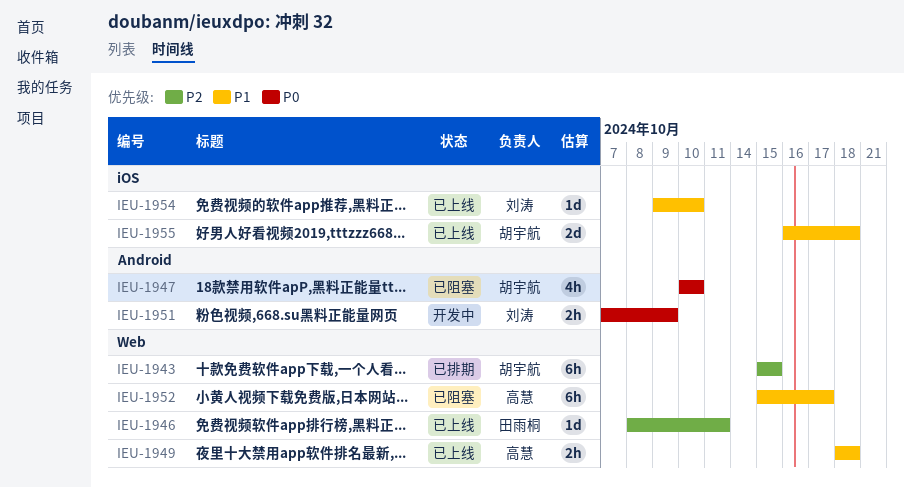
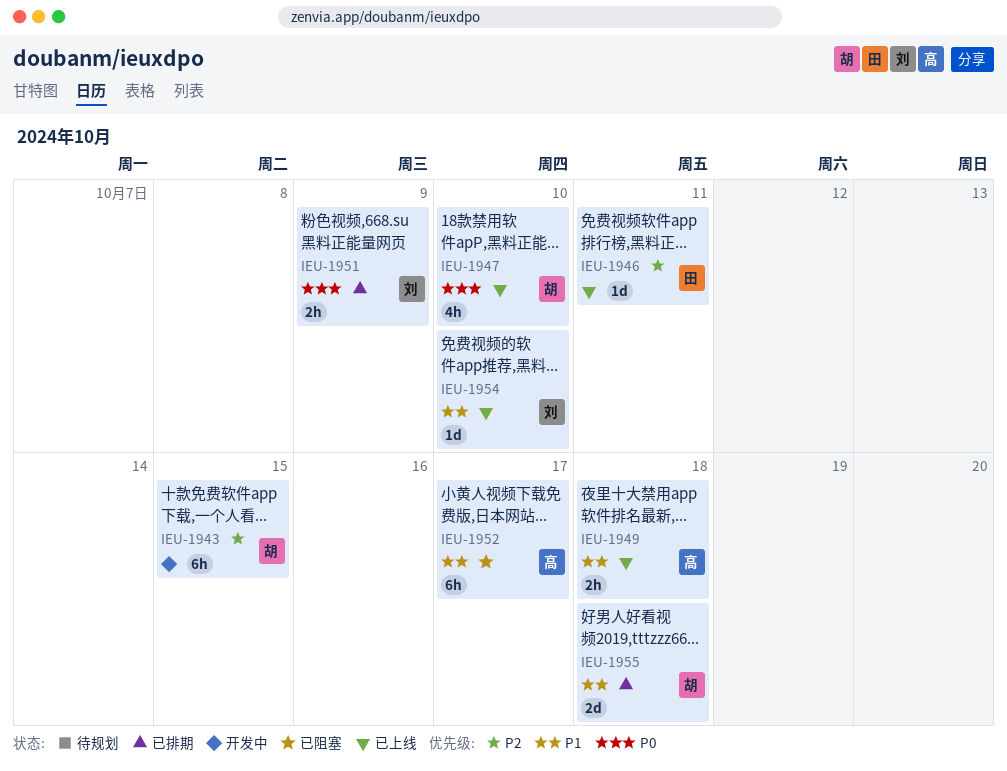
IEU-1943, status: 已排期 -> 开发中
IEU-1947, status: 已阻塞 -> 已上线
IEU-1951, status: 开发中 -> 已排期
IEU-1955, status: 已上线 -> 已排期

